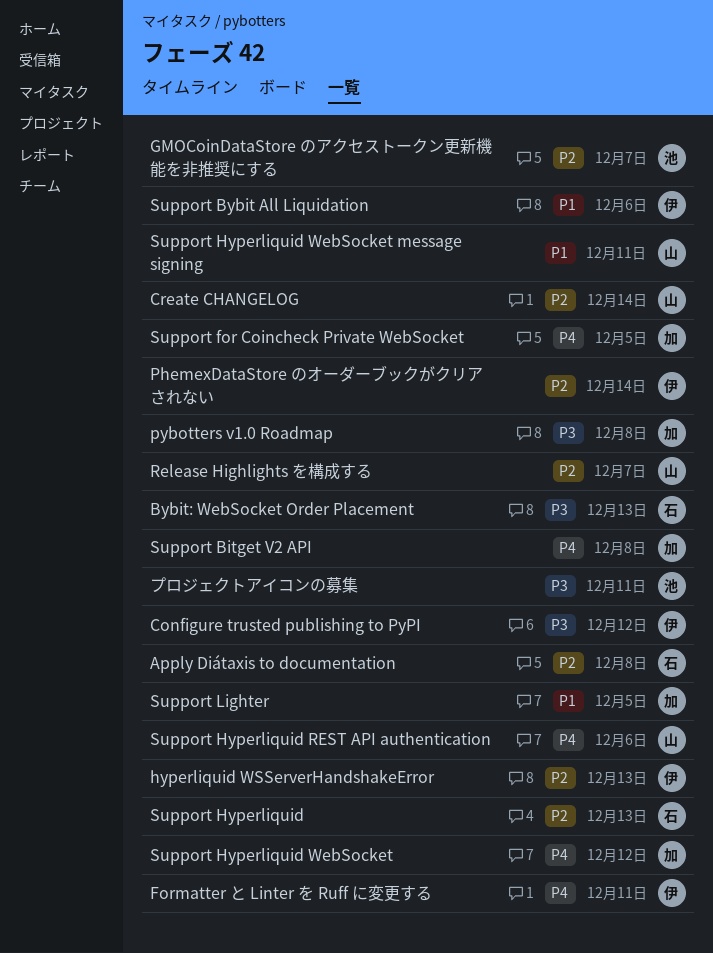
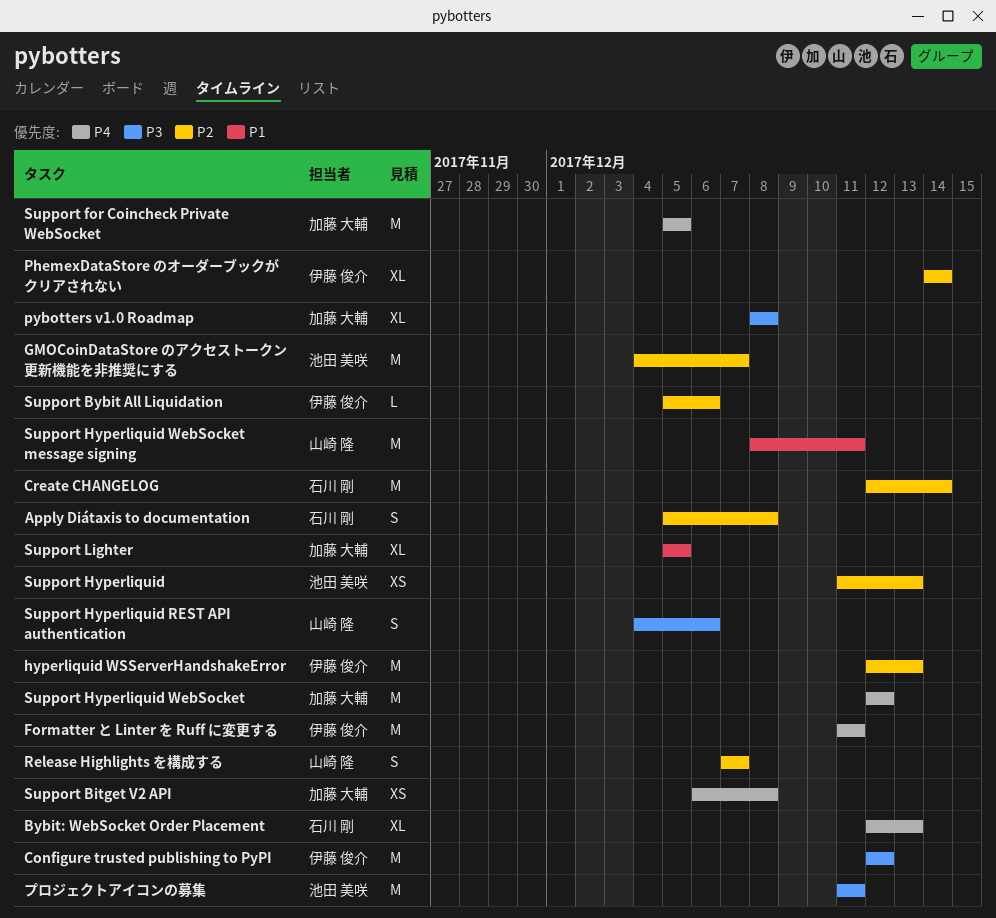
Bybit: WebSocket Order Placement, priority: P3 -> P4
Create CHANGELOG, owner: 山崎 隆 -> 石川 剛
Support Bybit All Liquidation, priority: P1 -> P2
Support Hyperliquid, owner: 石川 剛 -> 池田 美咲
Support Hyperliquid REST API authentication, priority: P4 -> P3

